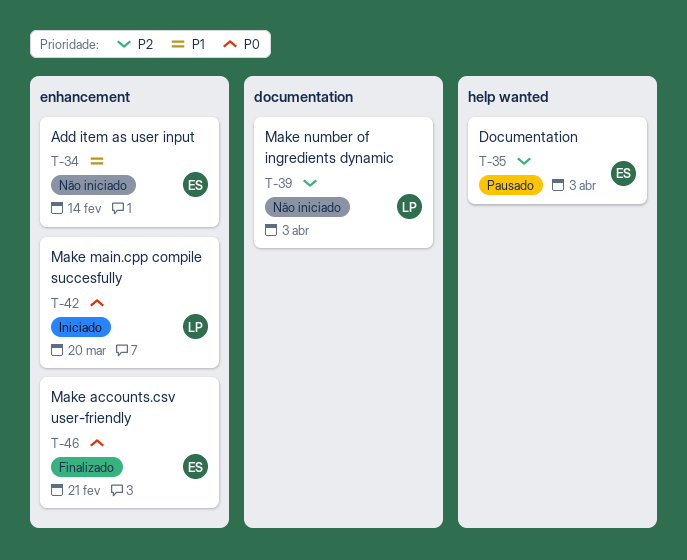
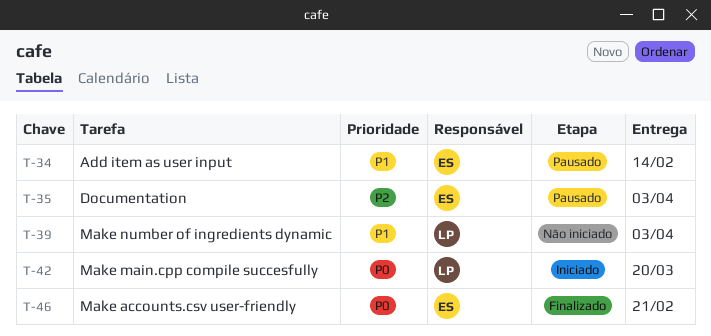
T-34, status: Não iniciado -> Pausado
T-39, priority: P2 -> P1

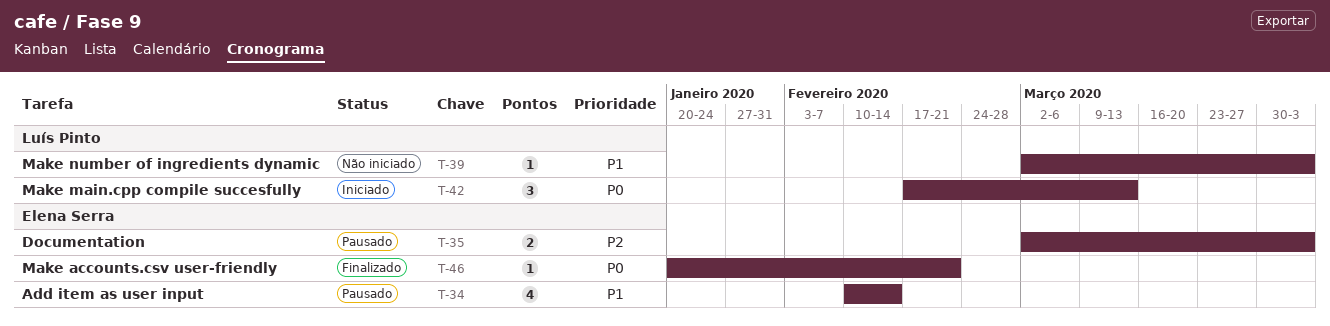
T-42, due: Mar 20 -> Mar 13

